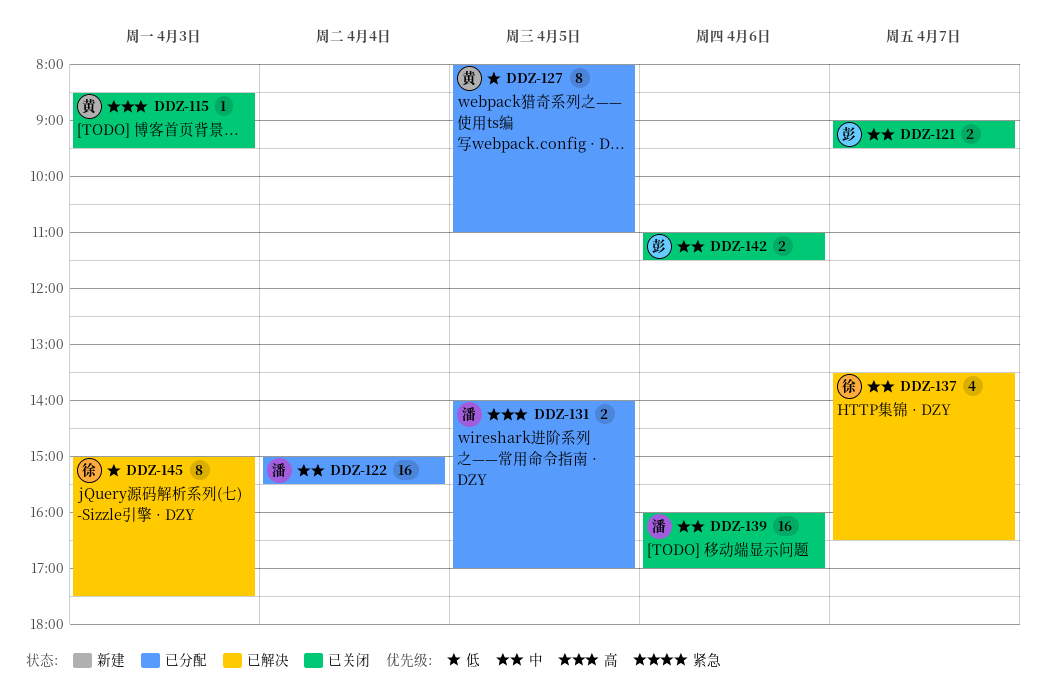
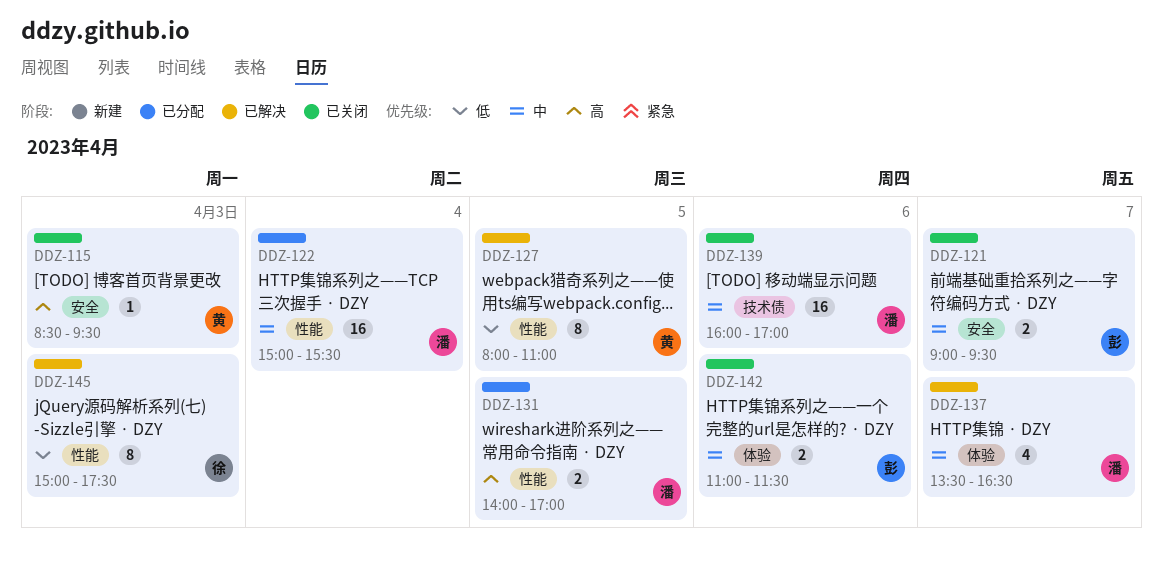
DDZ-127, status: 已分配 -> 已解决
DDZ-137, owner: 徐 -> 潘

